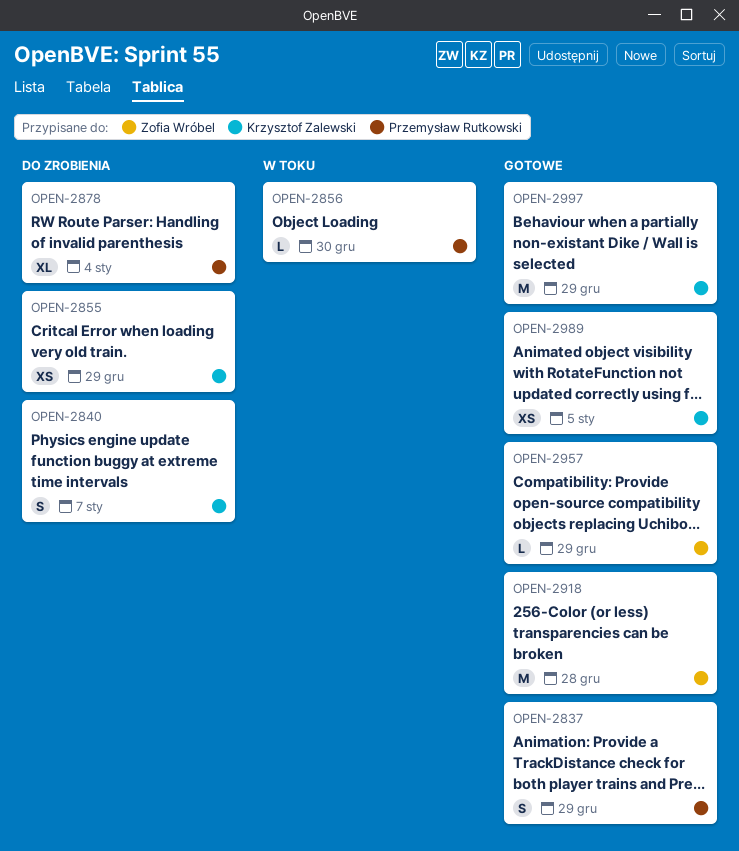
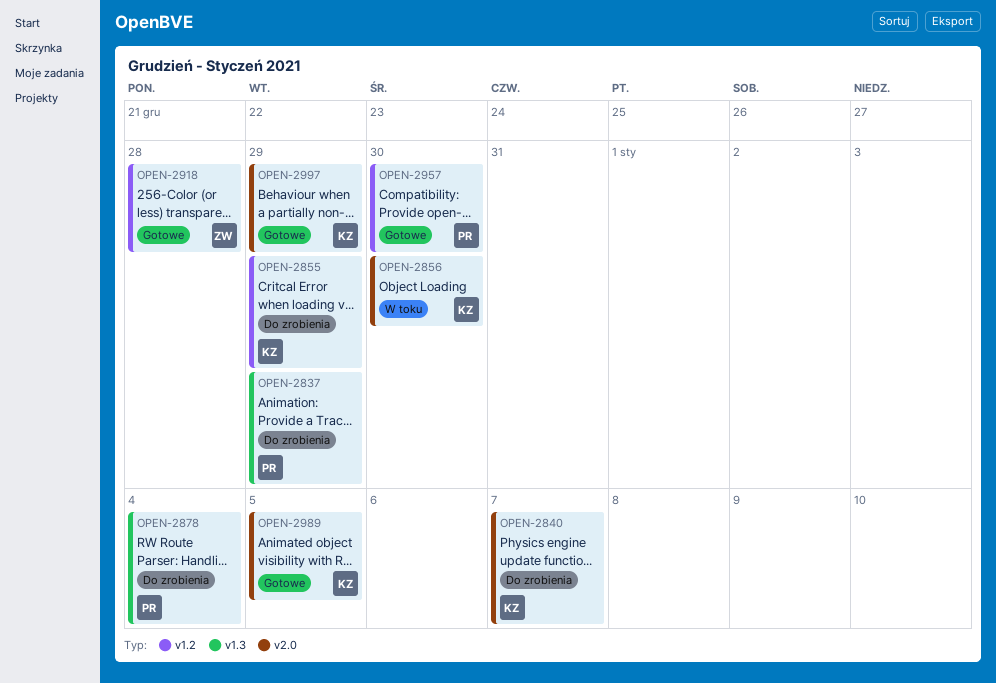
OPEN-2837, status: Gotowe -> Do zrobienia
OPEN-2856, owner: Przemysław Rutkowski -> Krzysztof Zalewski
OPEN-2957, owner: Zofia Wróbel -> Przemysław Rutkowski
OPEN-2957, due: Dec 29 -> Dec 30

